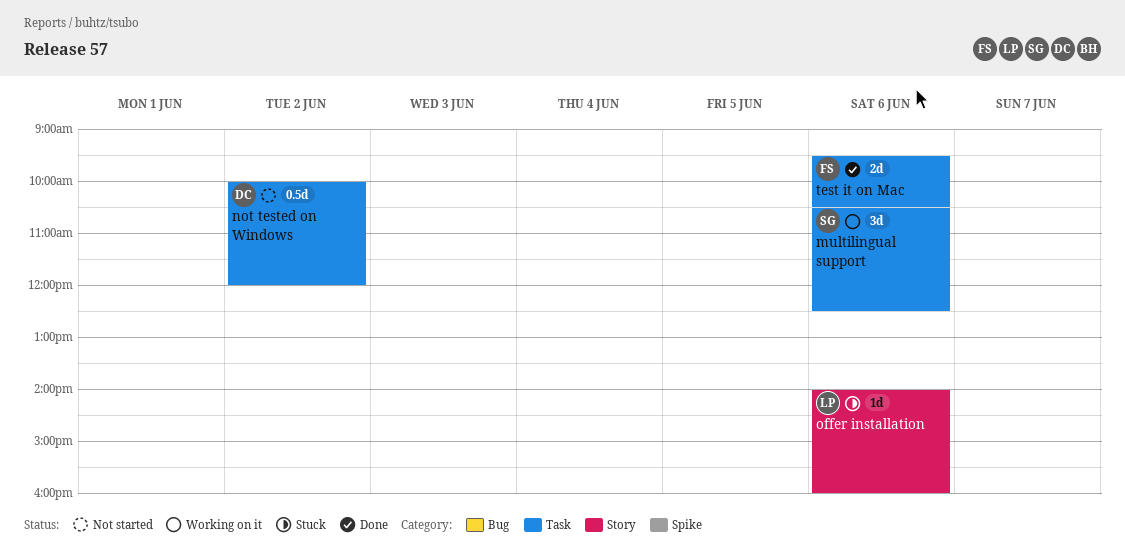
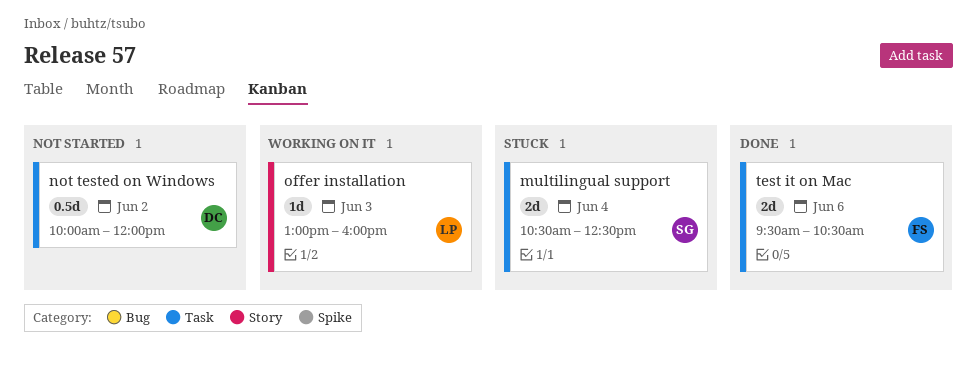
multilingual support, status: Working on it -> Stuck
multilingual support, estimate: 3d -> 2d
multilingual support, day: Jun 6 -> Jun 4
offer installation, status: Stuck -> Working on it
offer installation, day: Jun 6 -> Jun 3
offer installation, begins: 14:00 -> 13:00

